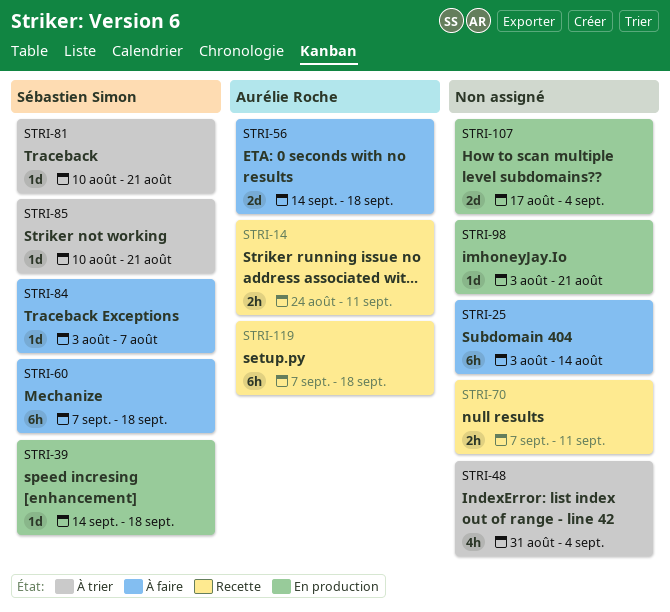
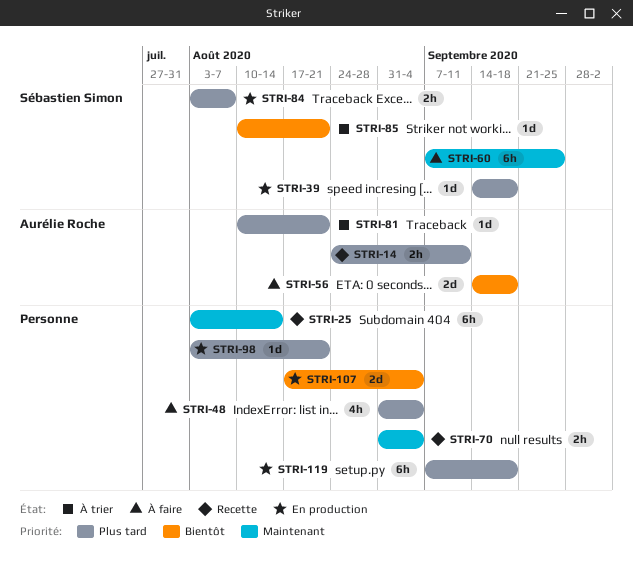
STRI-25, status: À faire -> Recette
STRI-48, status: À trier -> À faire
STRI-60, due: Sep 18 -> Sep 25
STRI-70, start: Sep 7 -> Aug 31
STRI-70, due: Sep 11 -> Sep 4
STRI-81, owner: Sébastien Simon -> Aurélie Roche
STRI-84, status: À faire -> En production
STRI-84, estimate: 1d -> 2h
STRI-119, status: Recette -> En production
STRI-119, owner: Aurélie Roche -> none

